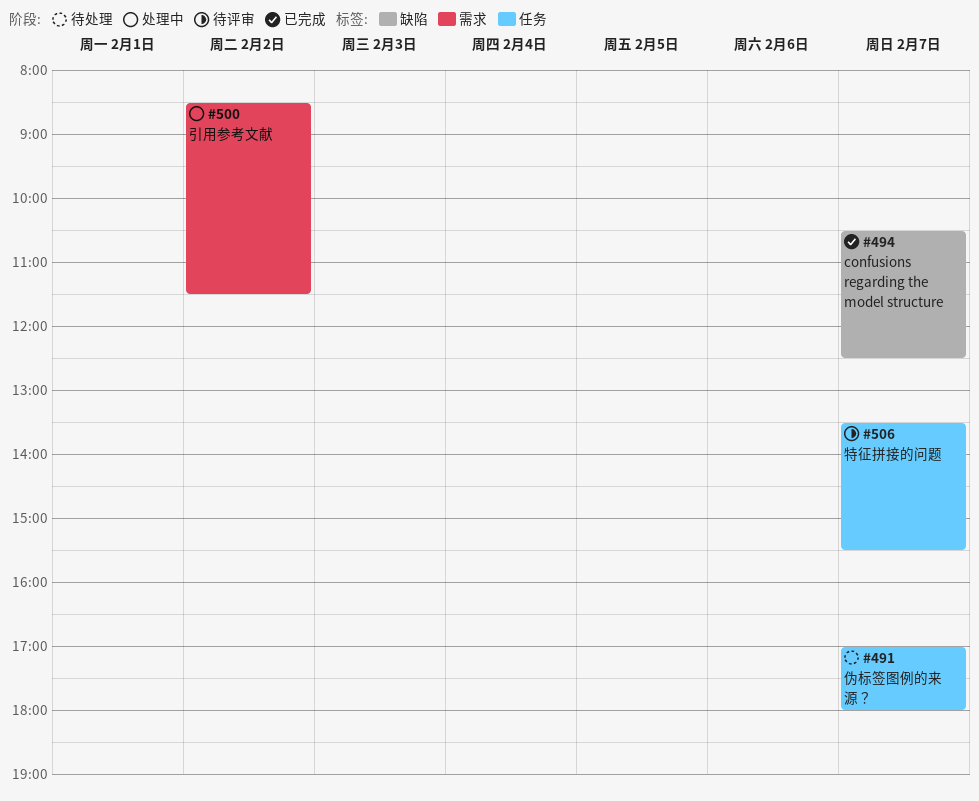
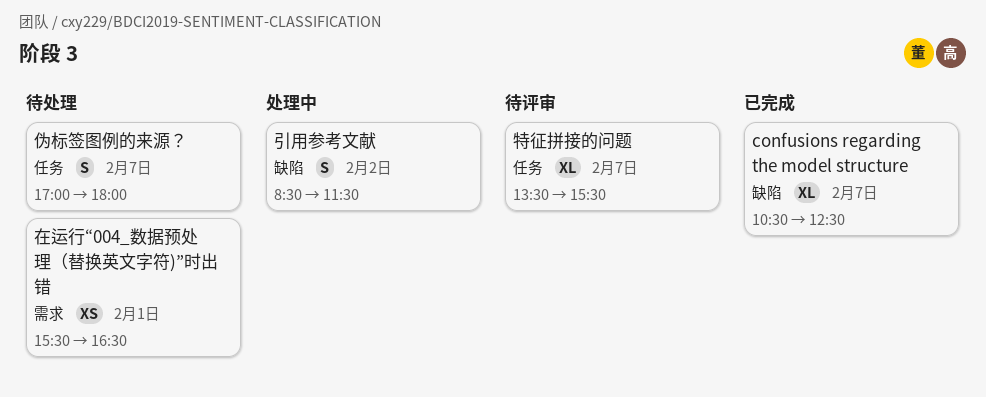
在运行“004_数据预处理（替换英文字符)”时出错: none -> present
引用参考文献, label: 需求 -> 缺陷

